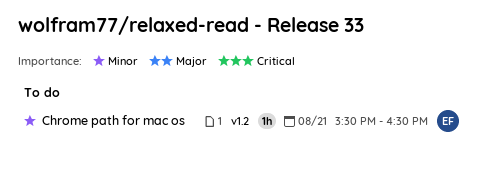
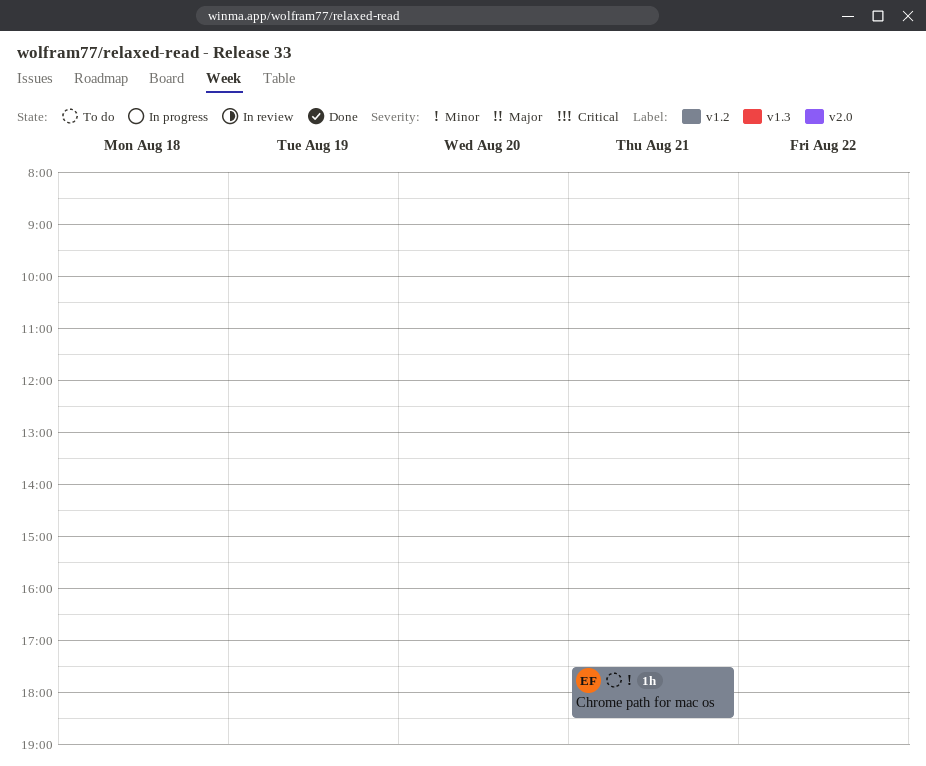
Chrome path for mac os, begins: 15:30 -> 17:30
Chrome path for mac os, ends: 16:30 -> 18:30

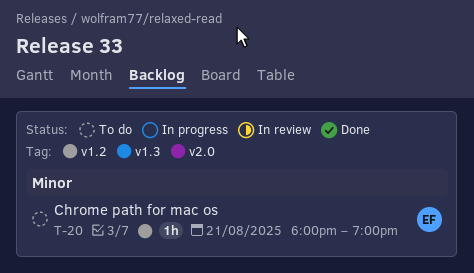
Chrome path for mac os, begins: 17:30 -> 18:00
Chrome path for mac os, ends: 18:30 -> 19:00

